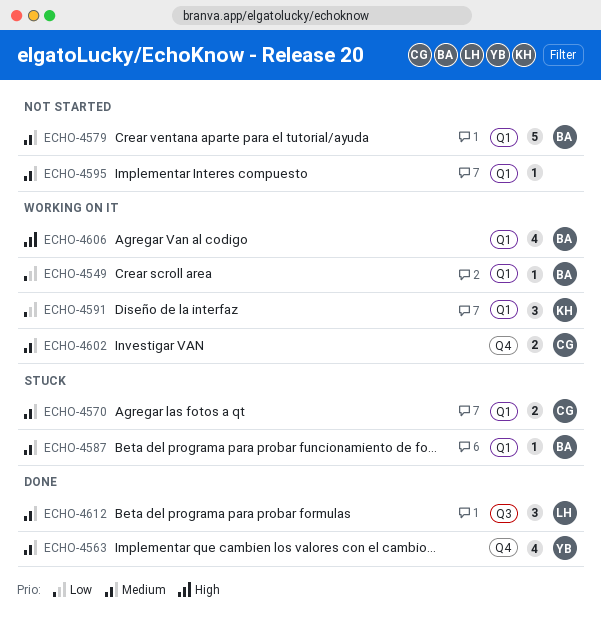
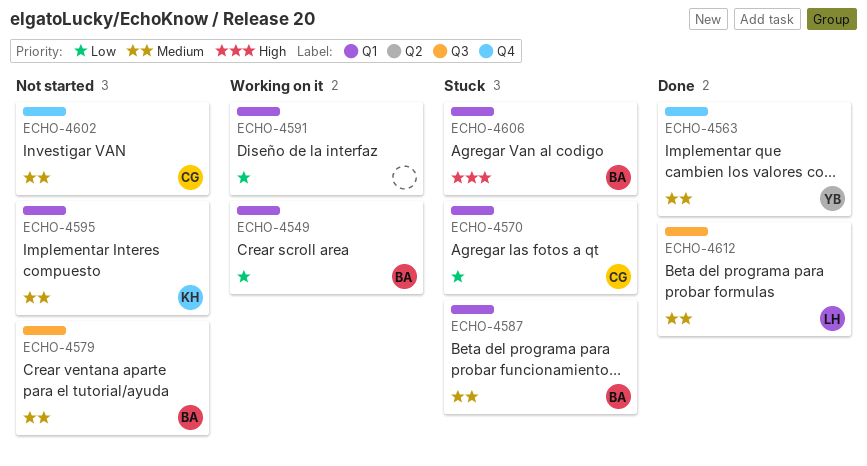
ECHO-4570, priority: Medium -> Low
ECHO-4579, label: Q1 -> Q3
ECHO-4591, owner: KH -> none
ECHO-4595, owner: none -> KH
ECHO-4602, status: Working on it -> Not started
ECHO-4606, status: Working on it -> Stuck

